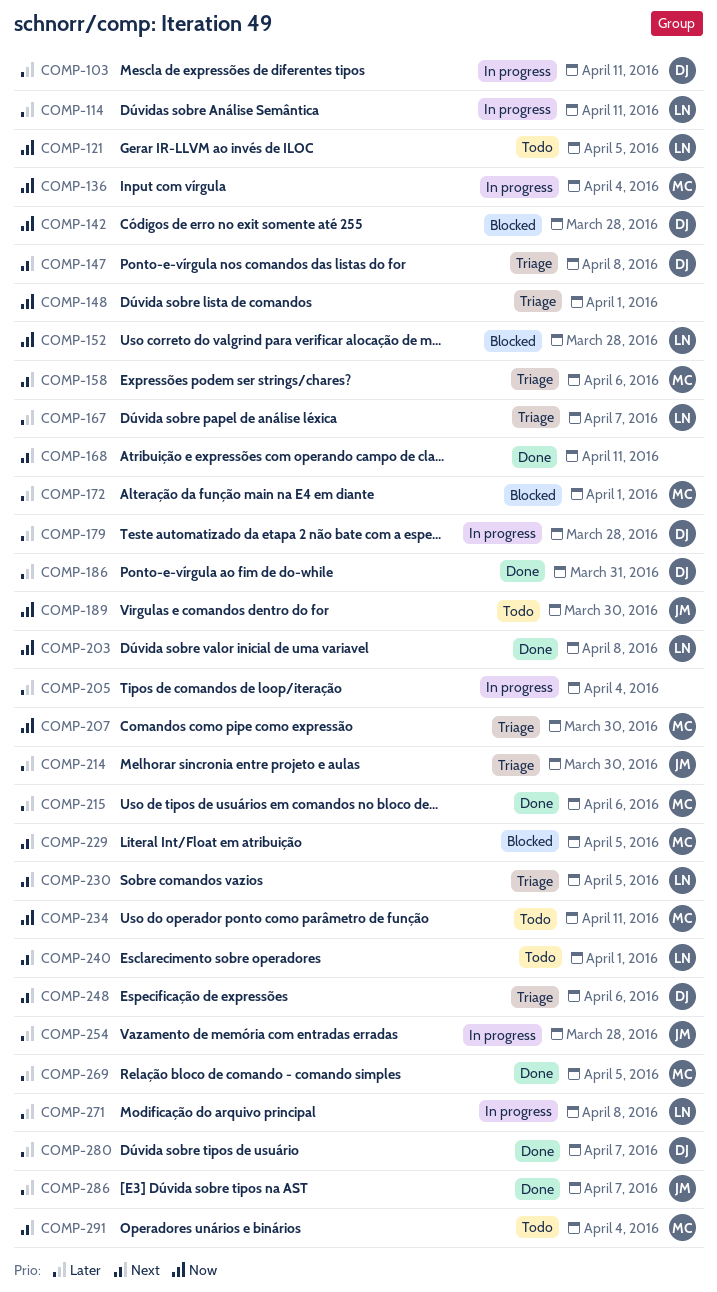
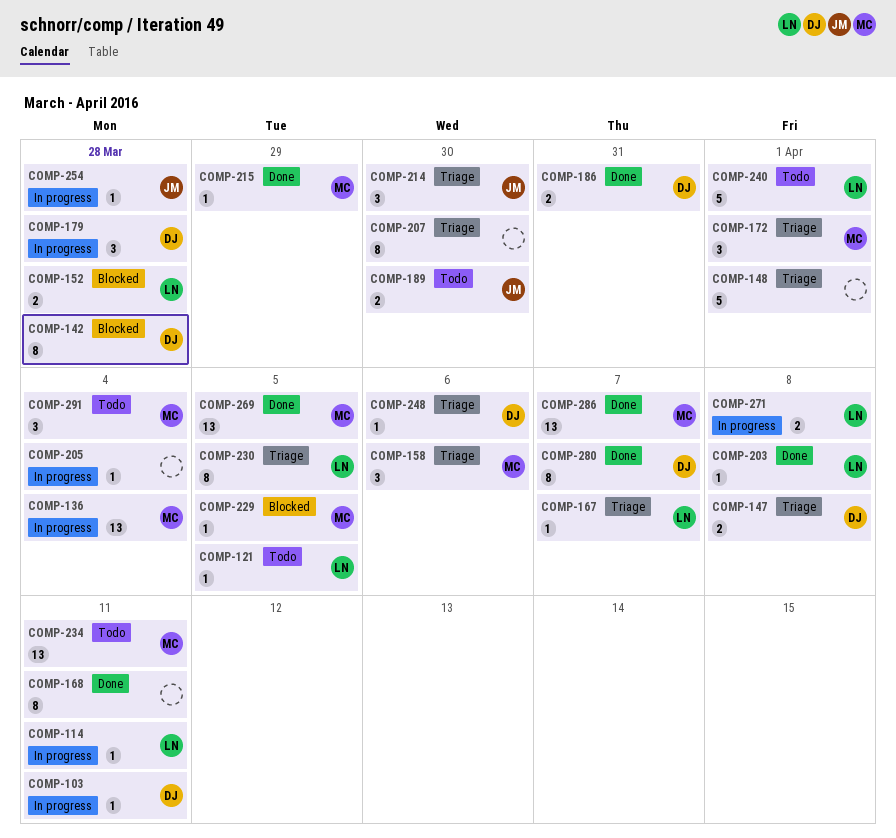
COMP-172, status: Blocked -> Triage
COMP-207, owner: MC -> none
COMP-215, due: Apr 6 -> Mar 29
COMP-286, owner: JM -> MC

